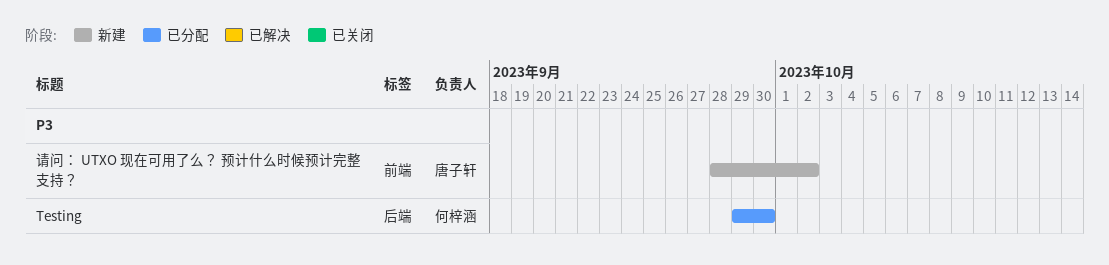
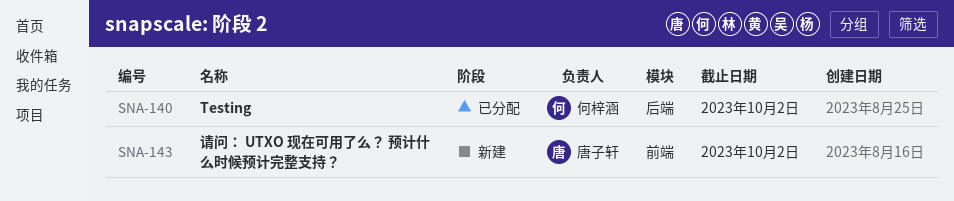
Testing, due: Sep 30 -> Oct 2

